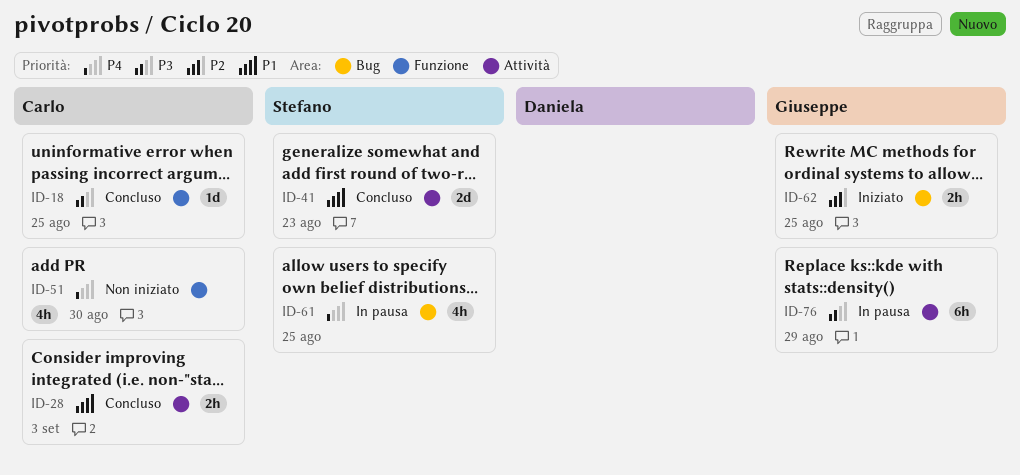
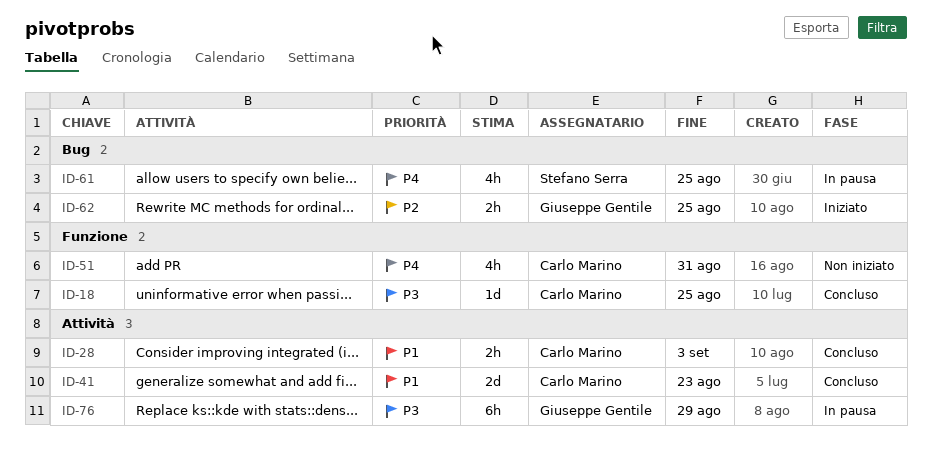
ID-41, owner: Stefano Serra -> Carlo Marino
ID-51, due: Aug 30 -> Aug 31

